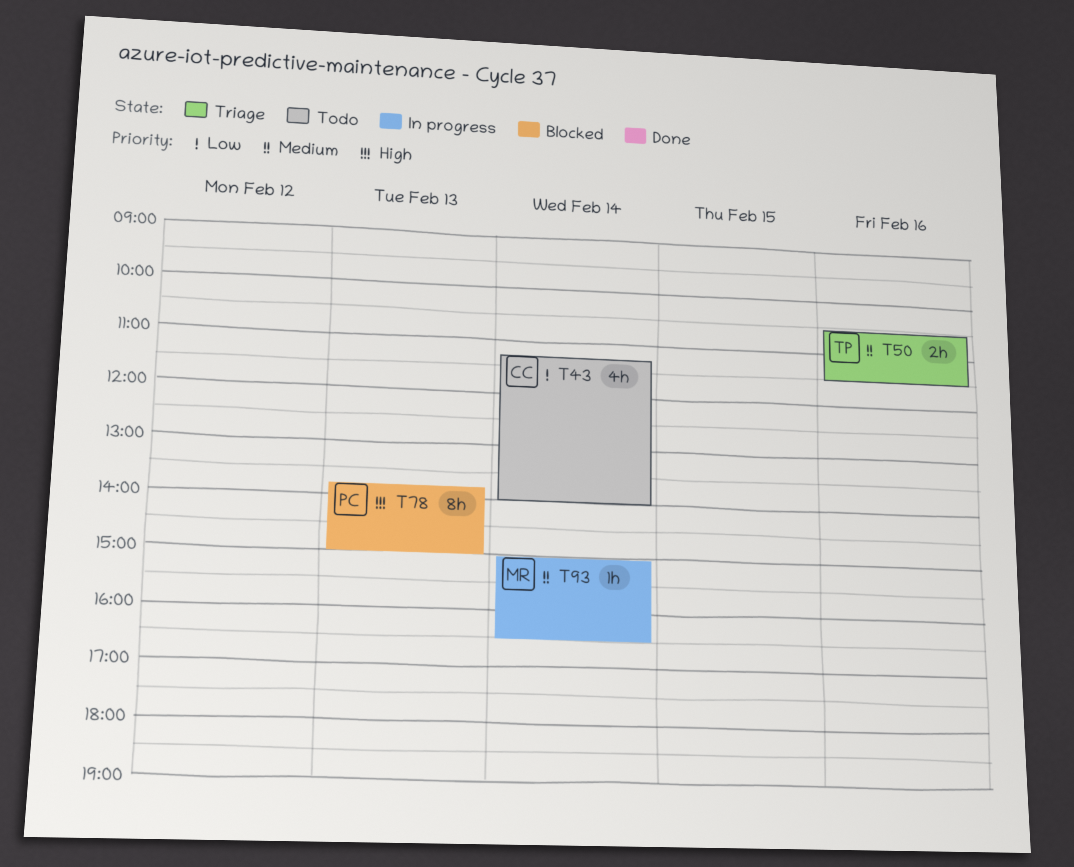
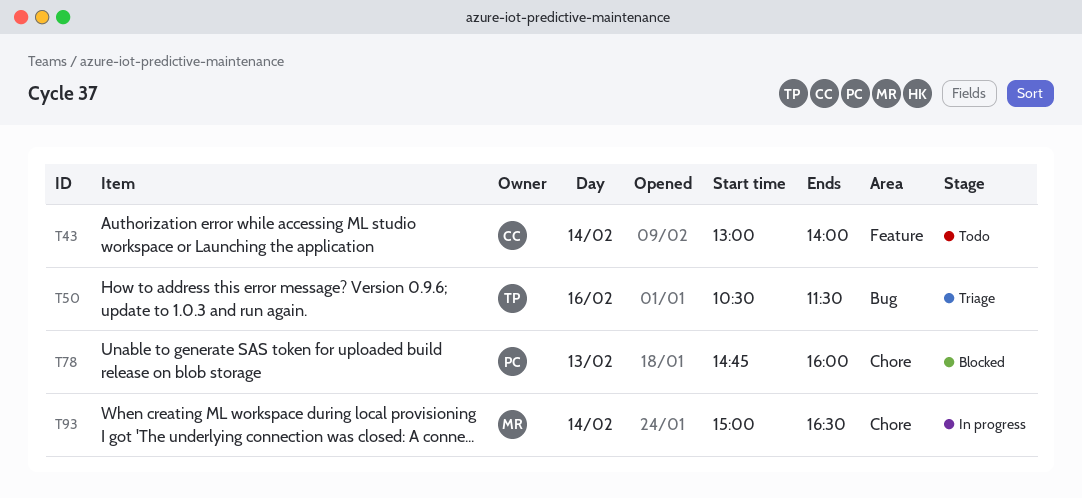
T43, begins: 11:15 -> 13:00
T78, begins: 13:45 -> 14:45
T78, ends: 15:00 -> 16:00

